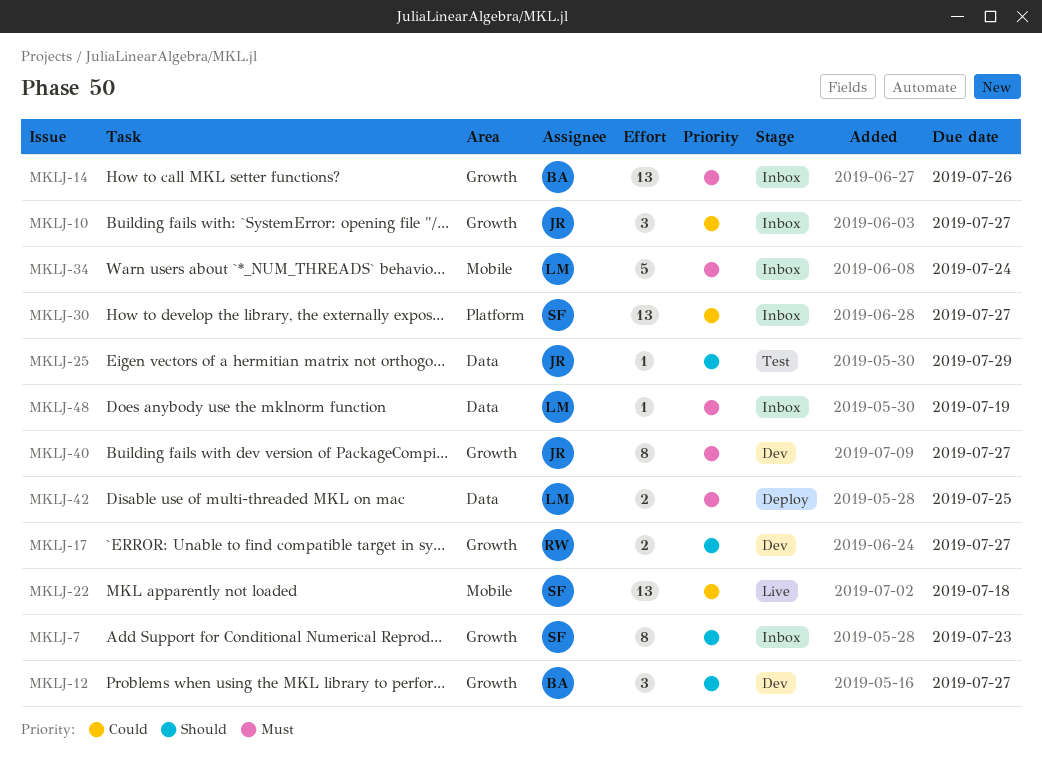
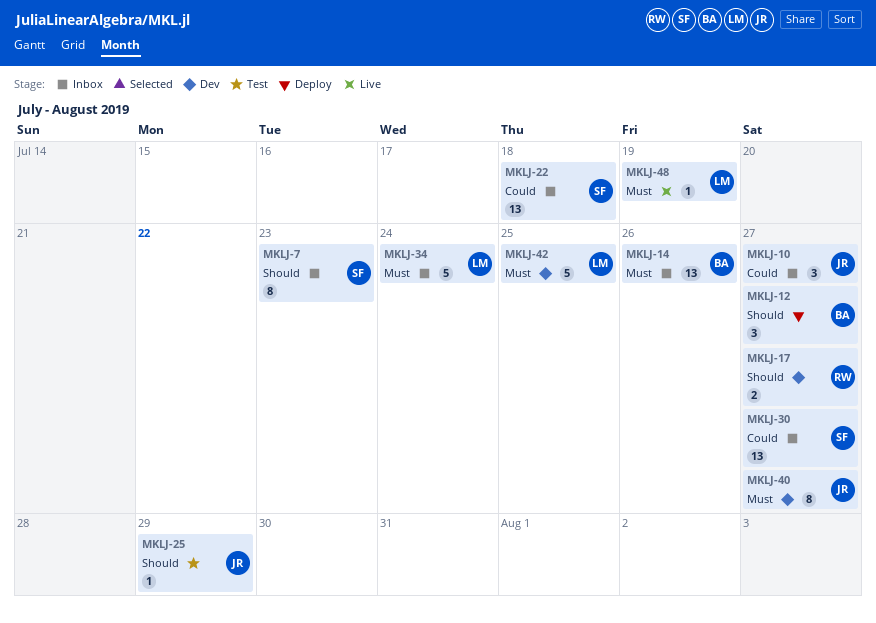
MKLJ-12, status: Dev -> Deploy
MKLJ-22, status: Live -> Inbox
MKLJ-42, status: Deploy -> Dev
MKLJ-42, estimate: 2 -> 5
MKLJ-48, status: Inbox -> Live

